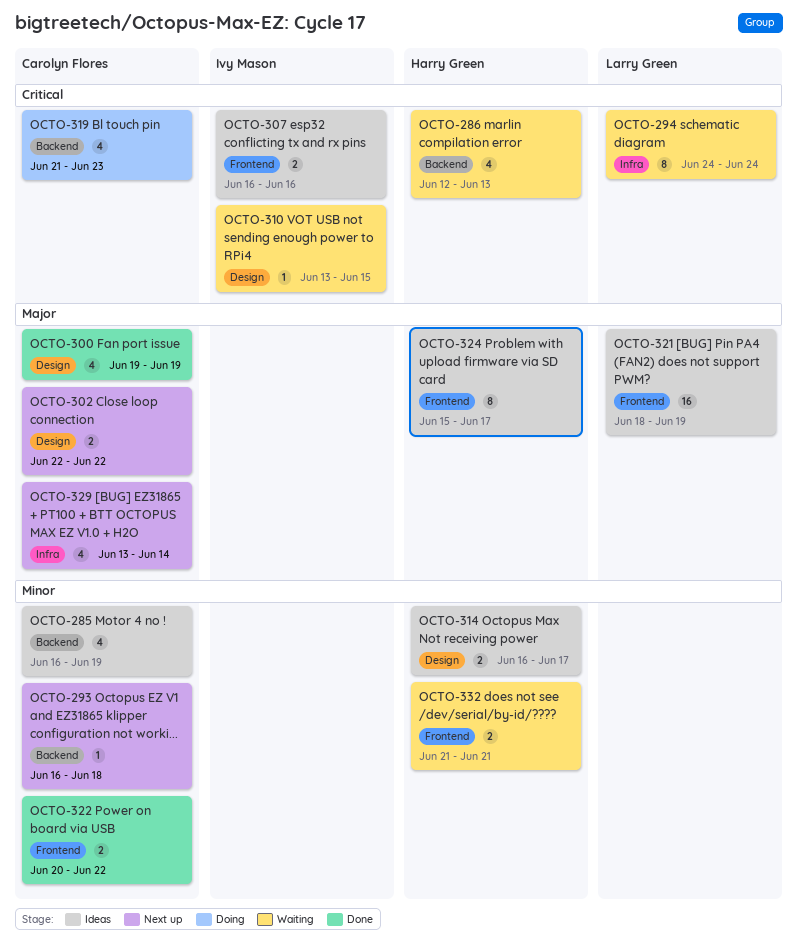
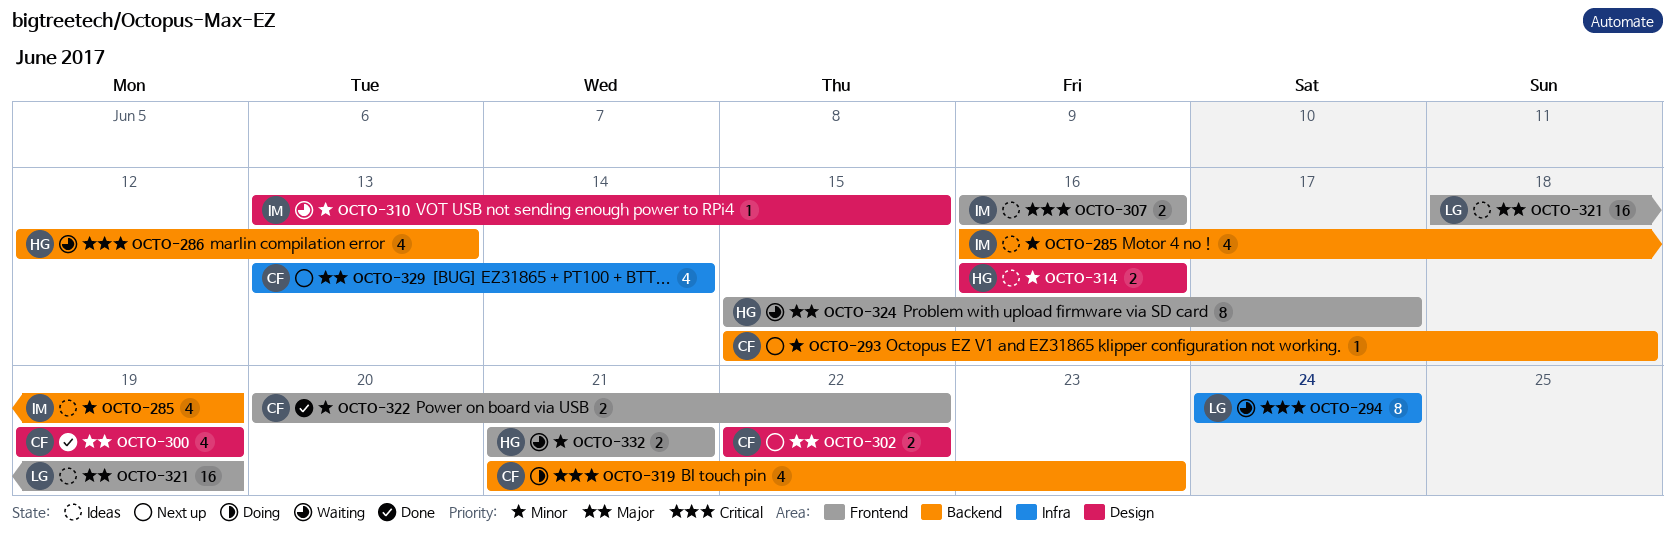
OCTO-285, owner: Carolyn Flores -> Ivy Mason
OCTO-293, start: Jun 16 -> Jun 15
OCTO-310, priority: Critical -> Minor
OCTO-314, due: Jun 17 -> Jun 16
OCTO-324, status: Ideas -> Waiting

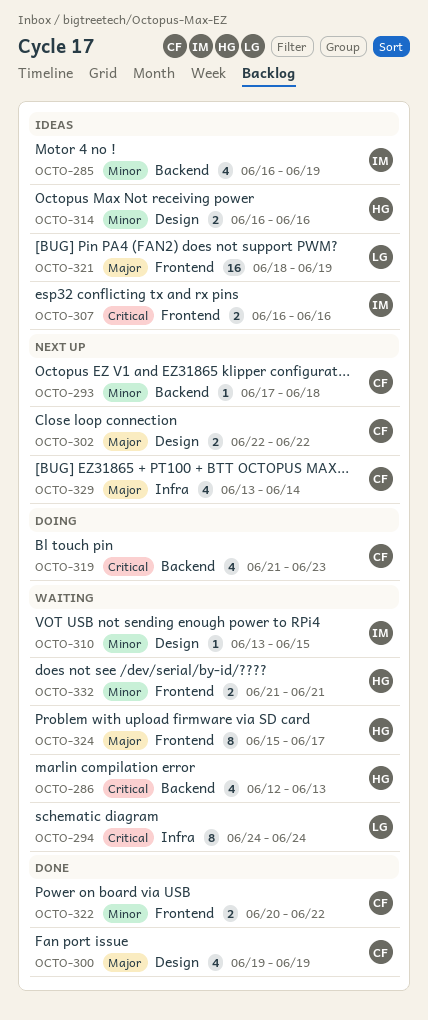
OCTO-293, start: Jun 15 -> Jun 17

